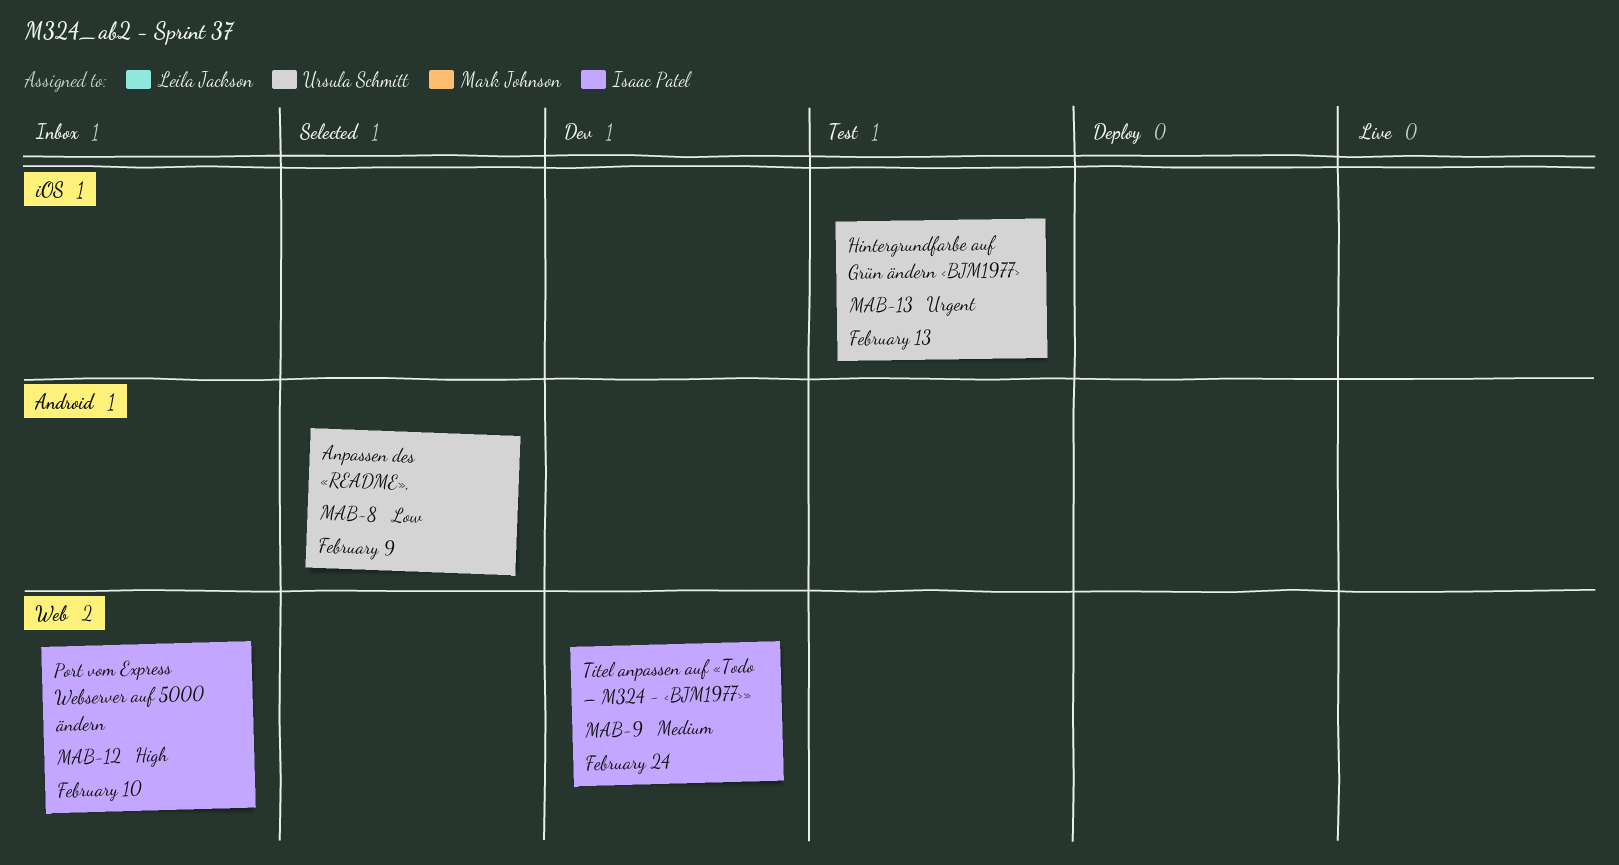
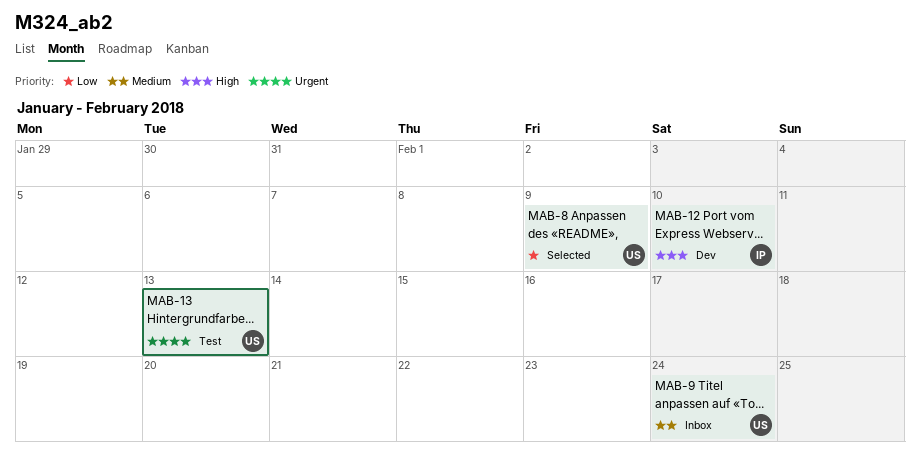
MAB-9, status: Dev -> Inbox
MAB-9, owner: Isaac Patel -> Ursula Schmitt
MAB-12, status: Inbox -> Dev

